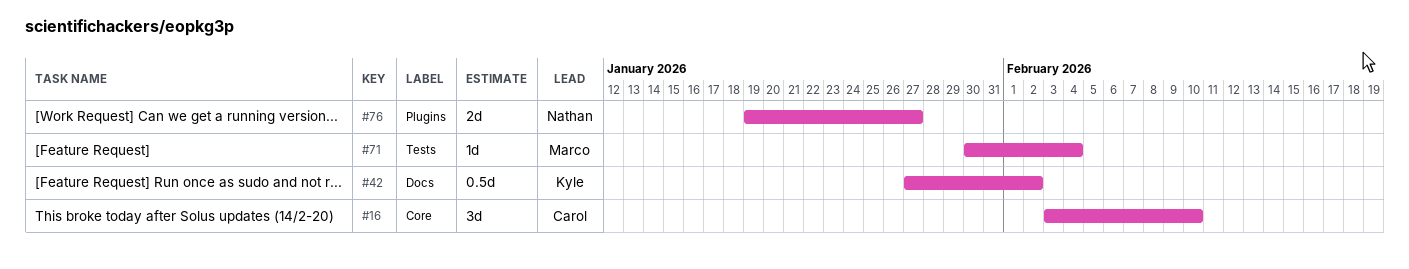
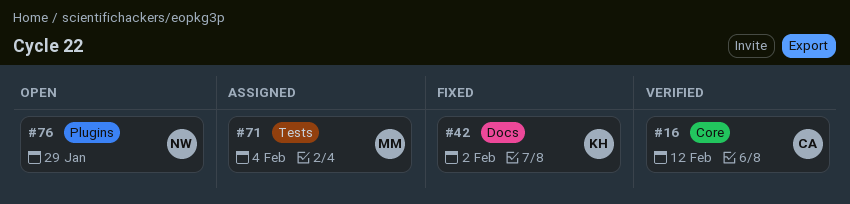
#16, due: Feb 10 -> Feb 12
#76, due: Jan 27 -> Jan 29

